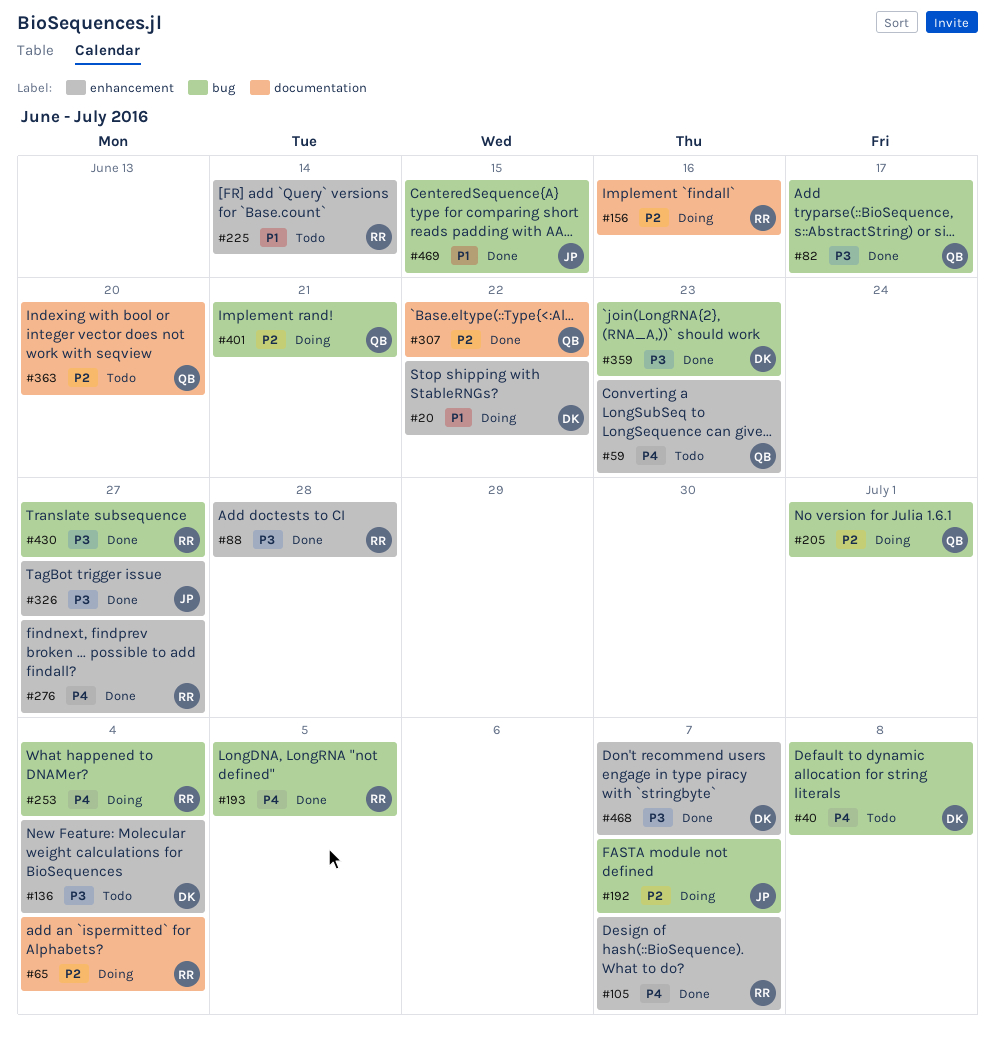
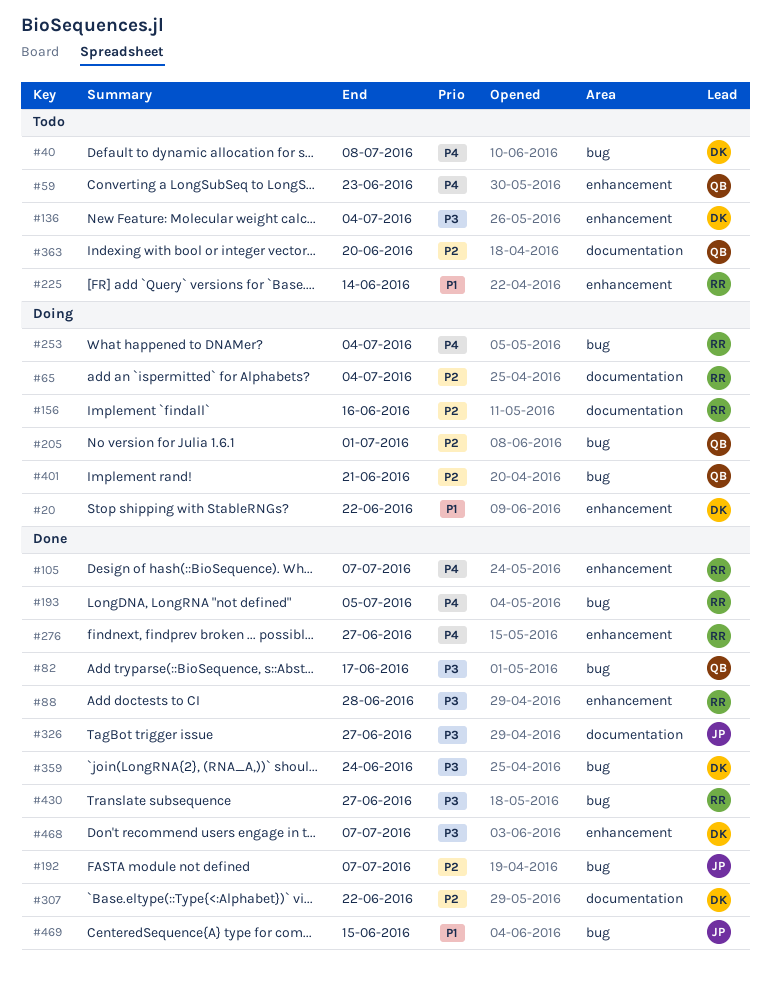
#192, status: Doing -> Done
#307, owner: QB -> DK
#326, label: enhancement -> documentation
#359, due: Jun 23 -> Jun 24

